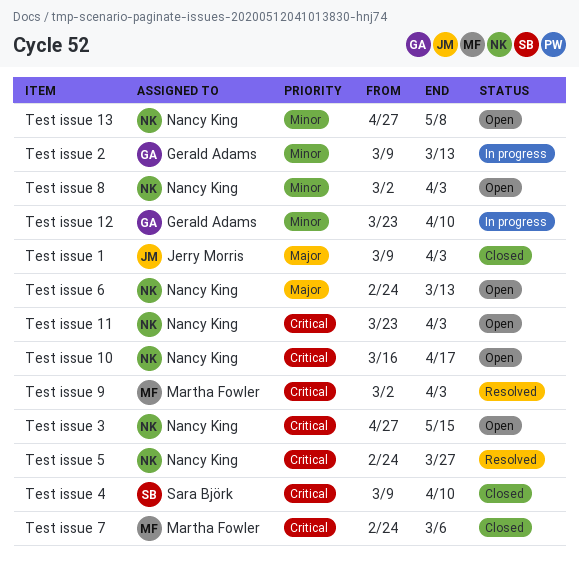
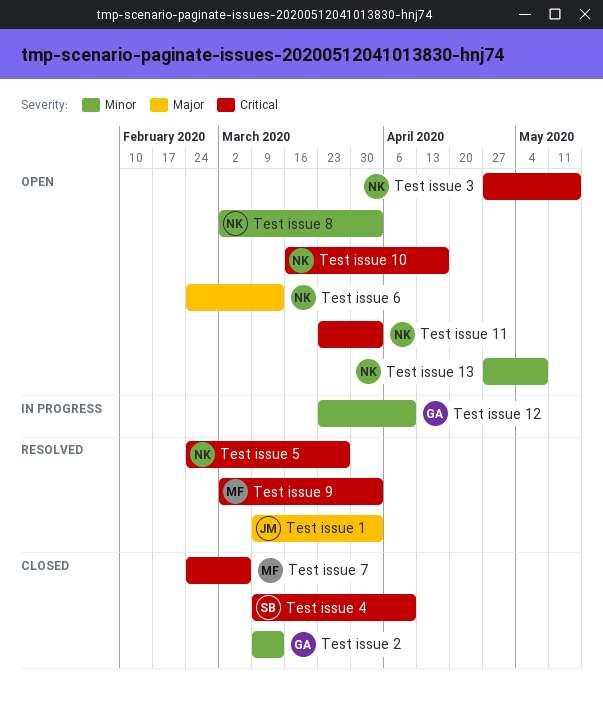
Test issue 1, status: Closed -> Resolved
Test issue 2, status: In progress -> Closed

